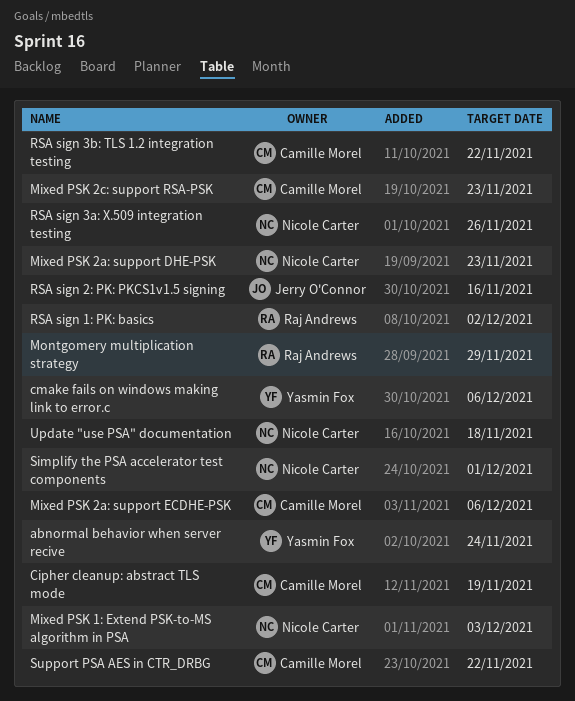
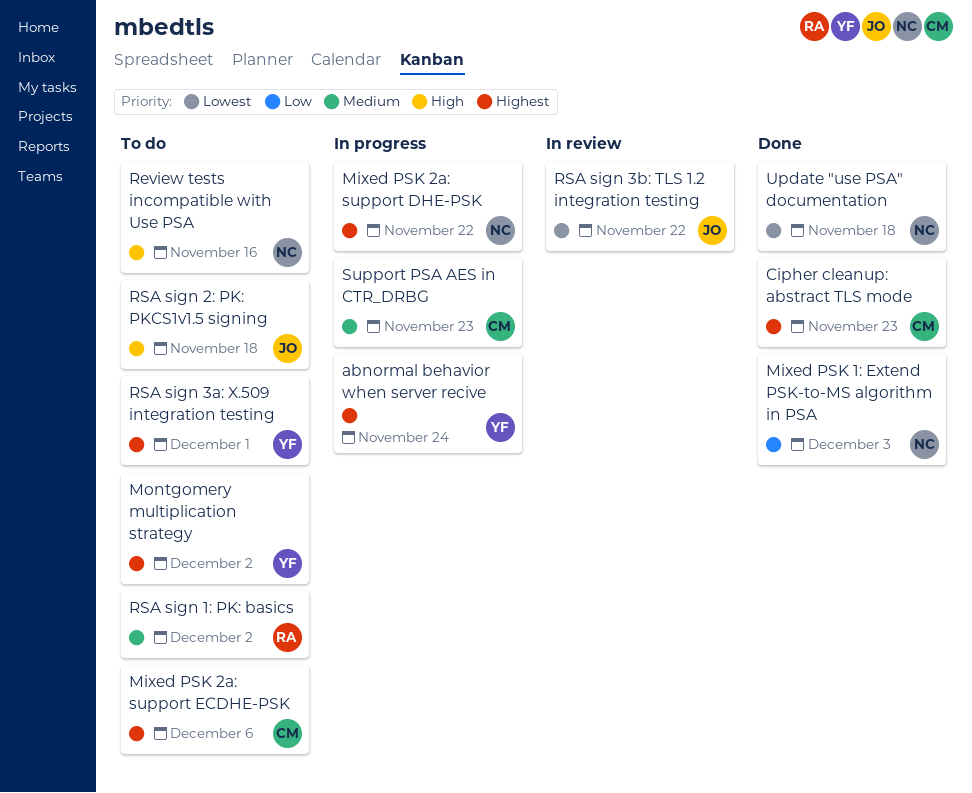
Cipher cleanup: abstract TLS mode, due: Nov 19 -> Nov 23
cmake fails on windows making link to error.c: present -> none
Mixed PSK 2a: support DHE-PSK, due: Nov 23 -> Nov 22
Mixed PSK 2c: support RSA-PSK: present -> none
Montgomery multiplication strategy, owner: Raj Andrews -> Yasmin Fox
Montgomery multiplication strategy, due: Nov 29 -> Dec 2
Review tests incompatible with Use PSA: none -> present
RSA sign 2: PK: PKCS1v1.5 signing, due: Nov 16 -> Nov 18
RSA sign 3a: X.509 integration testing, owner: Nicole Carter -> Yasmin Fox
RSA sign 3a: X.509 integration testing, due: Nov 26 -> Dec 1
RSA sign 3b: TLS 1.2 integration testing, owner: Camille Morel -> Jerry O'Connor
Simplify the PSA accelerator test components: present -> none
Support PSA AES in CTR_DRBG, due: Nov 22 -> Nov 23

